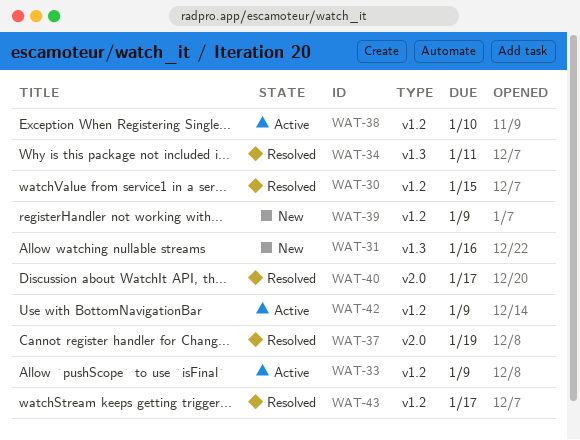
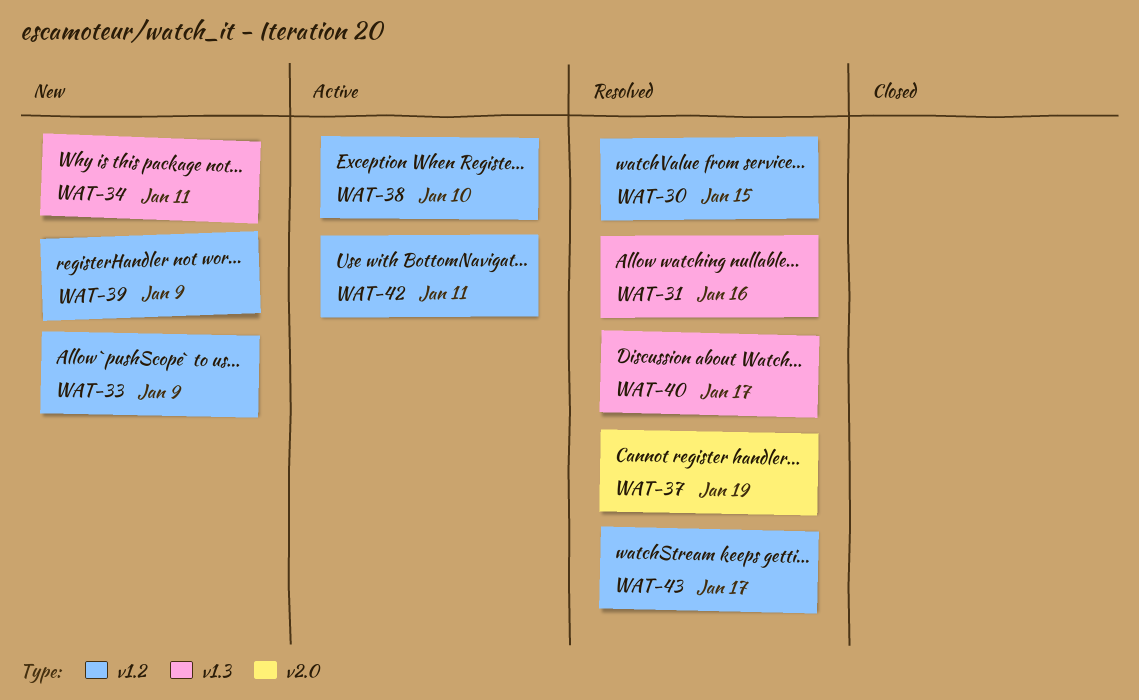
WAT-31, status: New -> Resolved
WAT-33, status: Active -> New
WAT-34, status: Resolved -> New
WAT-40, label: v2.0 -> v1.3
WAT-42, due: Jan 9 -> Jan 11

